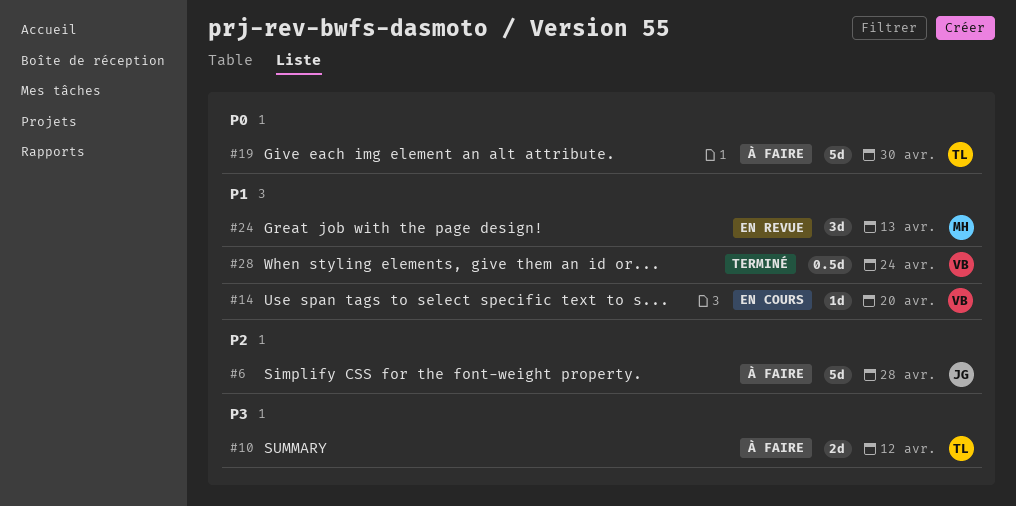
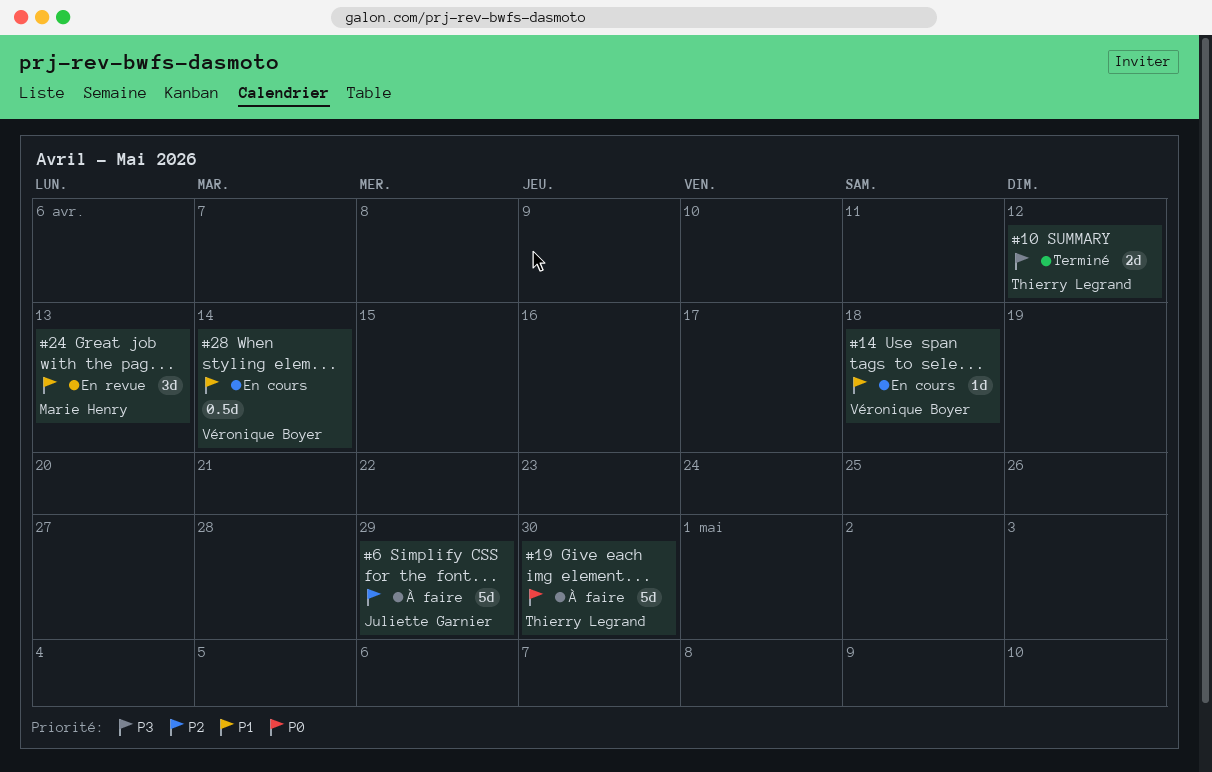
#6, due: Apr 28 -> Apr 29
#10, status: À faire -> Terminé
#14, due: Apr 20 -> Apr 18
#28, status: Terminé -> En cours
#28, due: Apr 24 -> Apr 14

